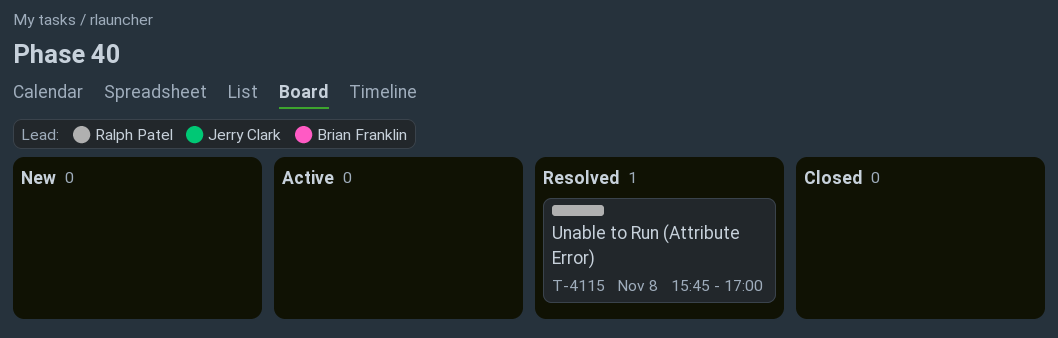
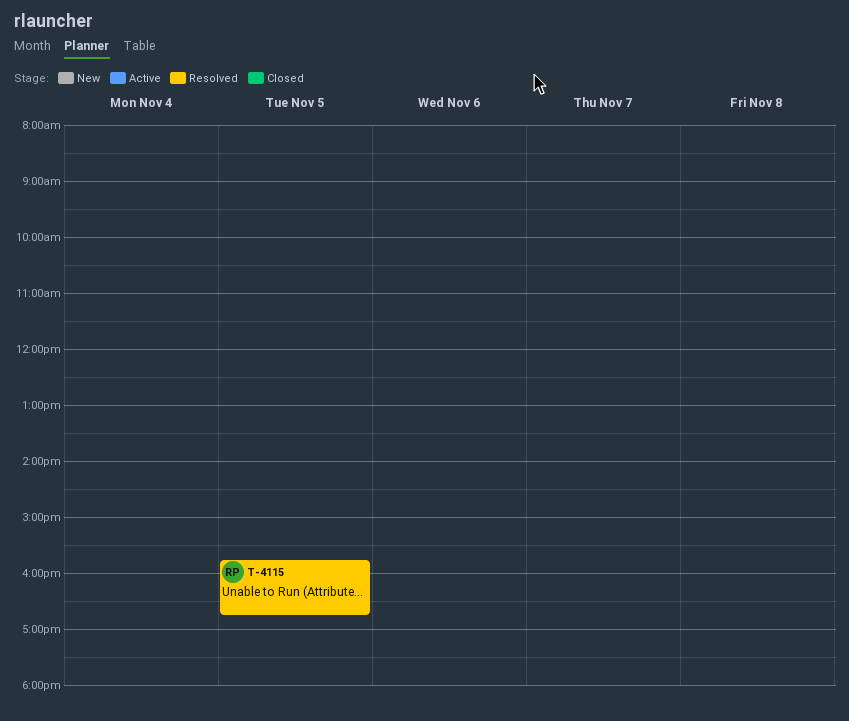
T-4115, day: Nov 8 -> Nov 5
T-4115, ends: 17:00 -> 16:45

